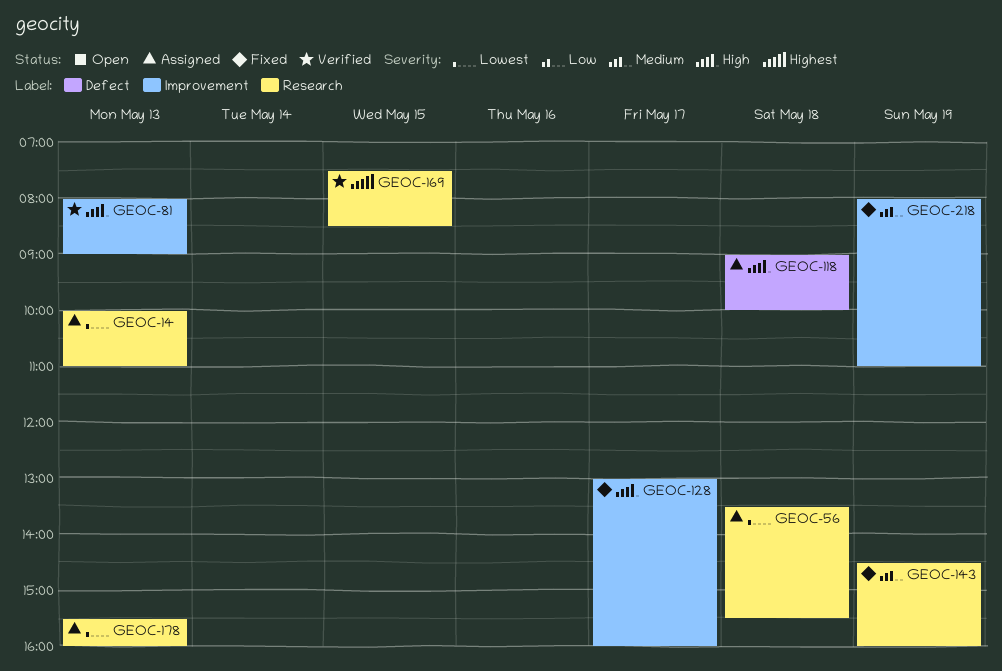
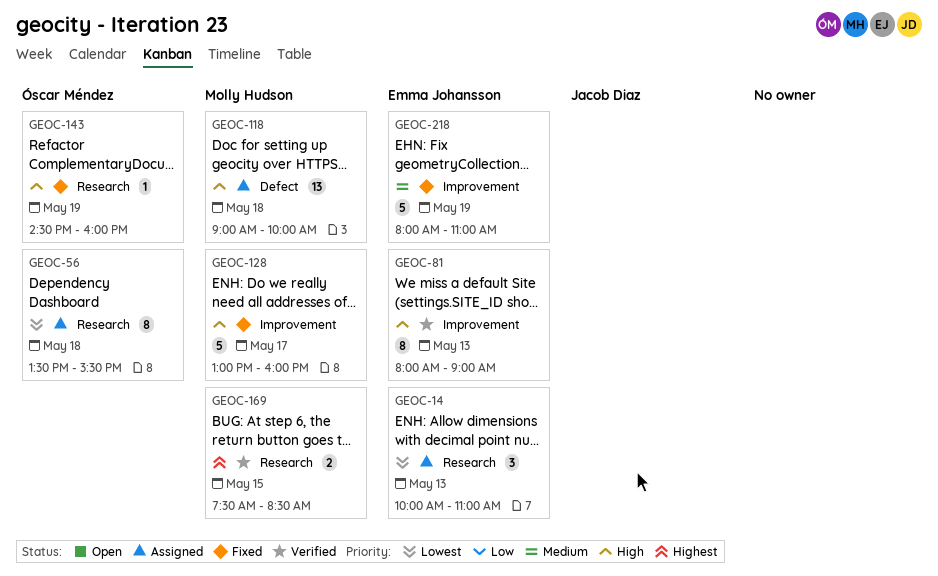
GEOC-143, priority: Medium -> High
GEOC-178: present -> none

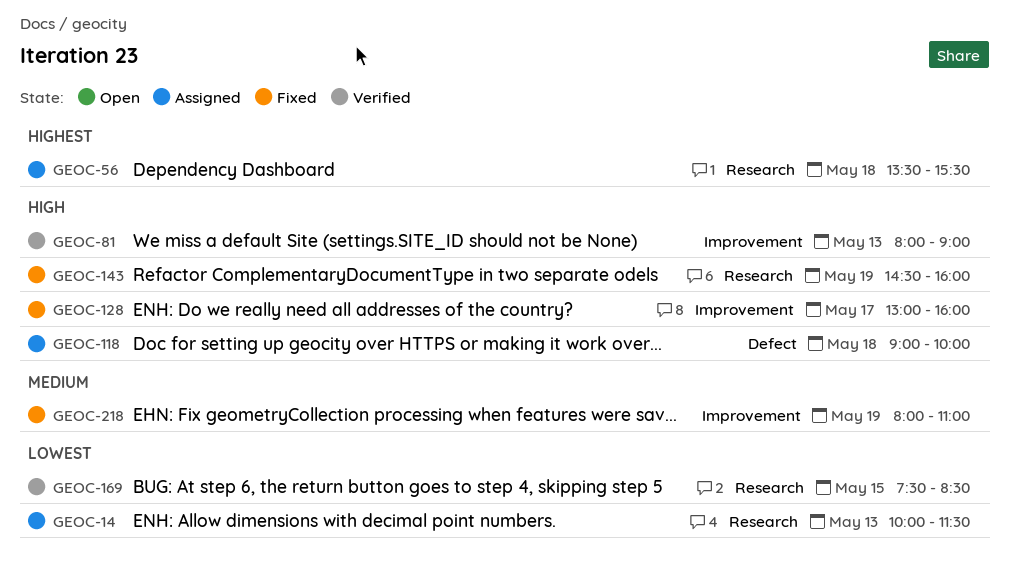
GEOC-14, ends: 11:00 -> 11:30
GEOC-56, priority: Lowest -> Highest
GEOC-169, priority: Highest -> Lowest

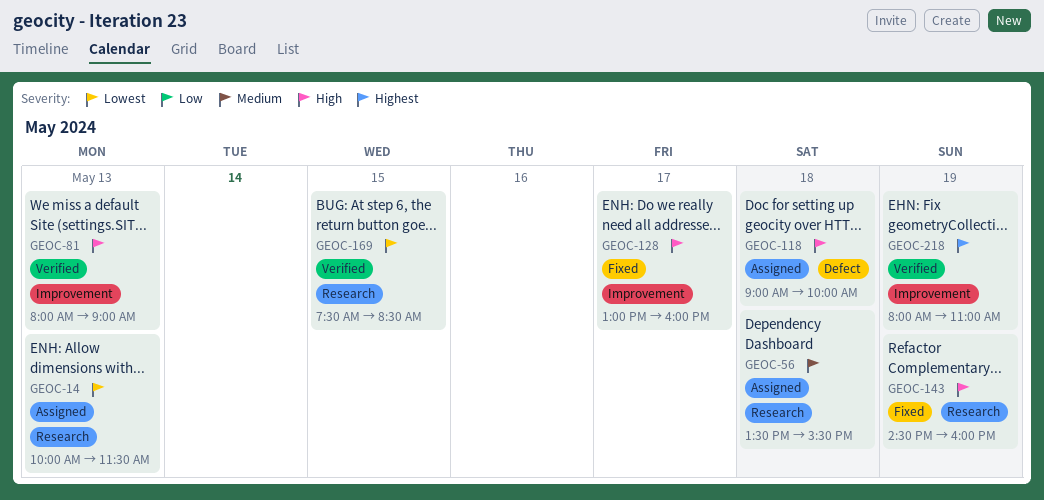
GEOC-56, priority: Highest -> Medium
GEOC-218, status: Fixed -> Verified
GEOC-218, priority: Medium -> Highest

